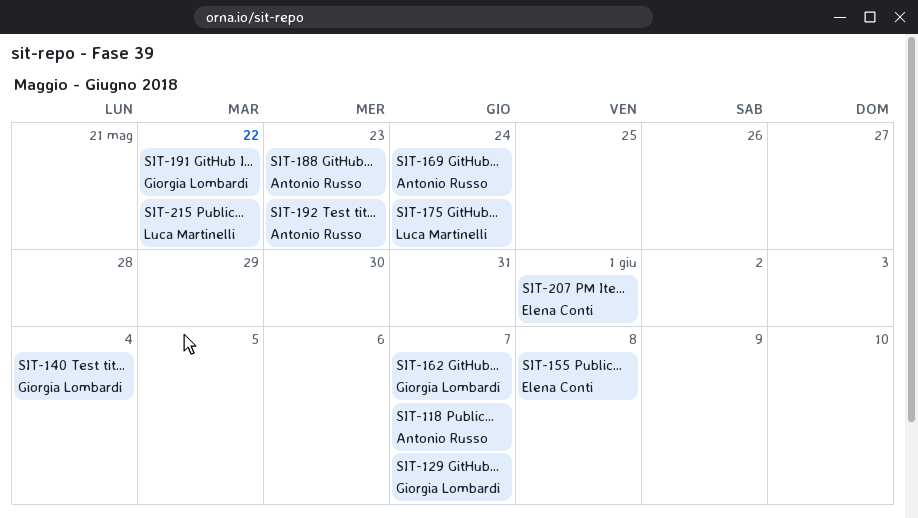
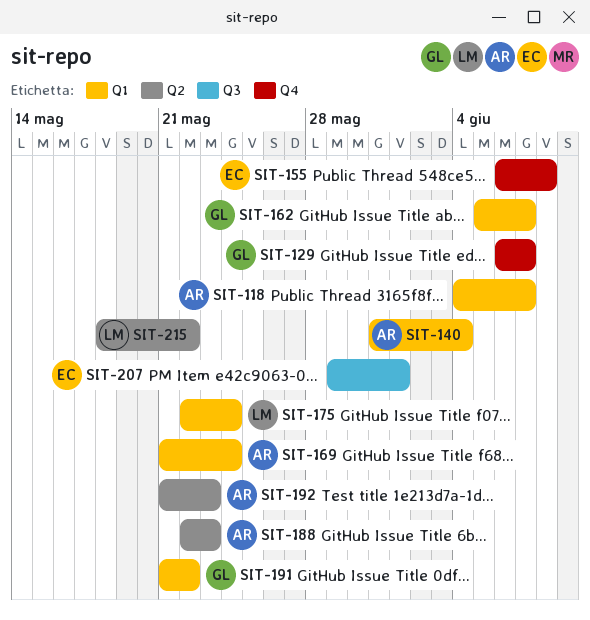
SIT-140, owner: Giorgia Lombardi -> Antonio Russo

